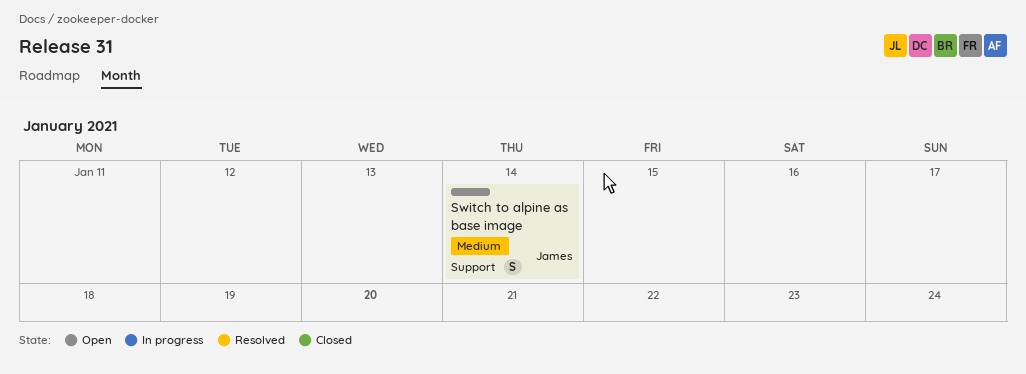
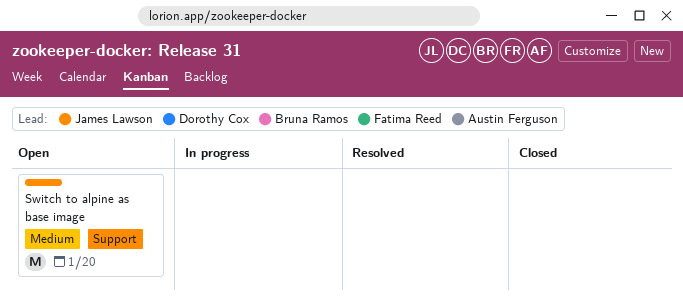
Switch to alpine as base image, estimate: S -> M
Switch to alpine as base image, due: Jan 14 -> Jan 20

